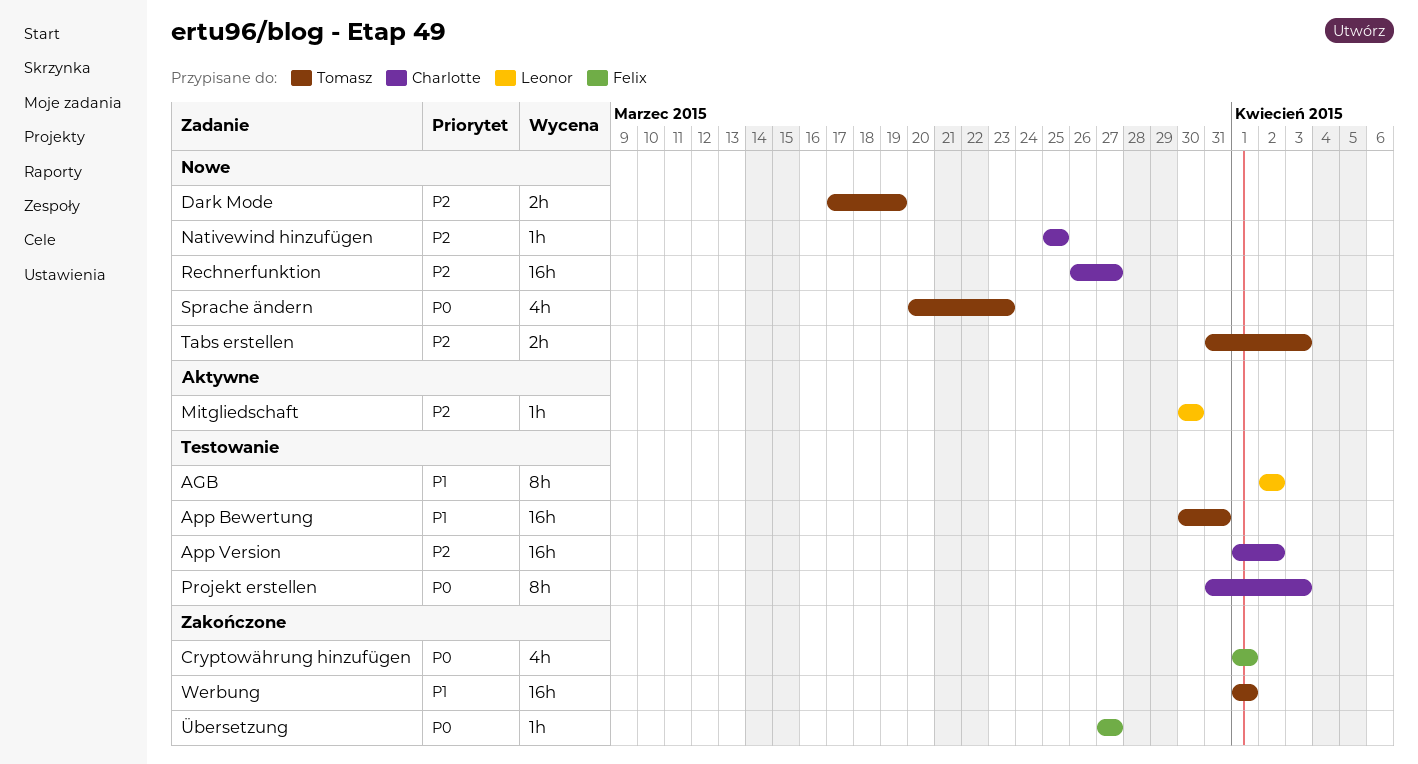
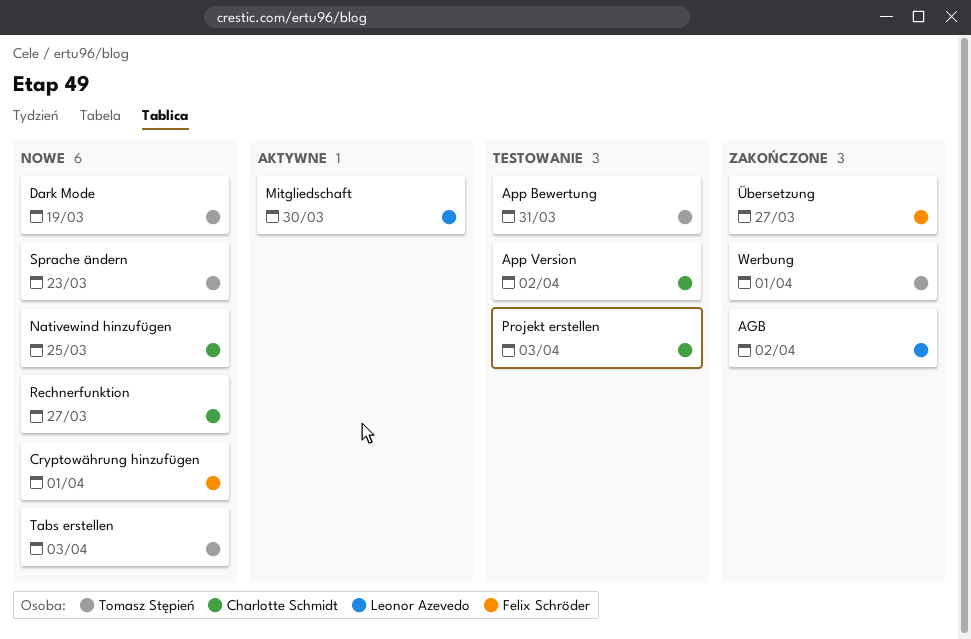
AGB, status: Testowanie -> Zakończone
Cryptowährung hinzufügen, status: Zakończone -> Nowe

